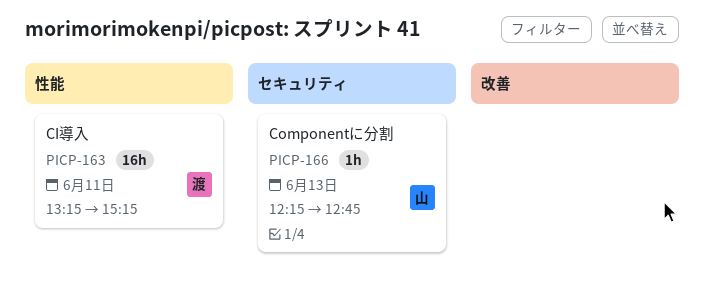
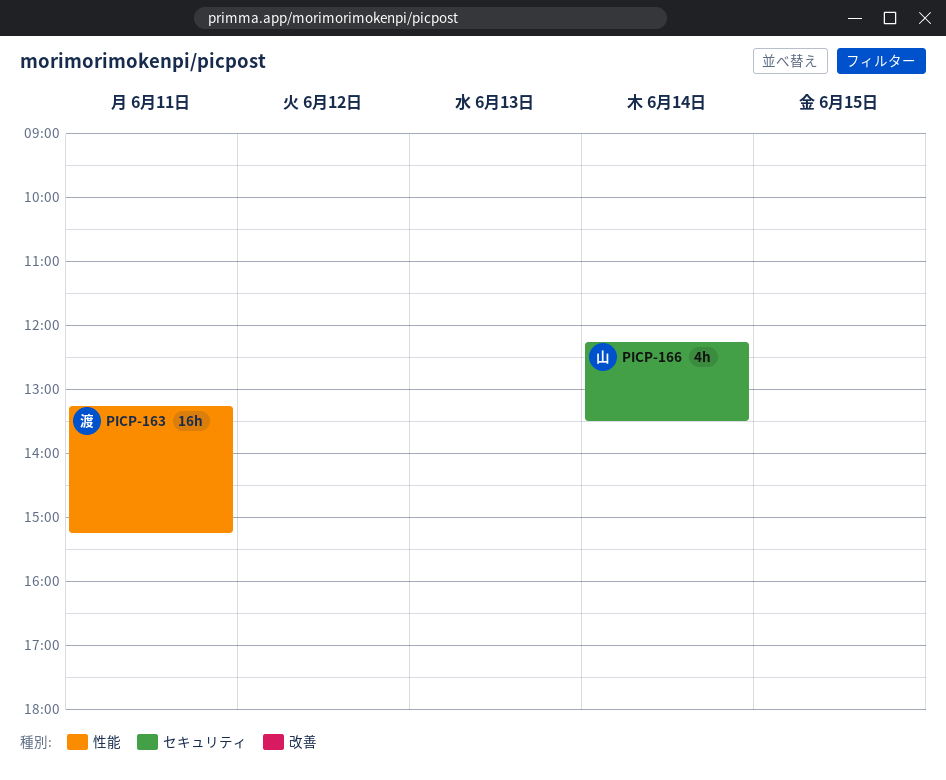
PICP-166, estimate: 1h -> 4h
PICP-166, day: Jun 13 -> Jun 14
PICP-166, ends: 12:45 -> 13:30

